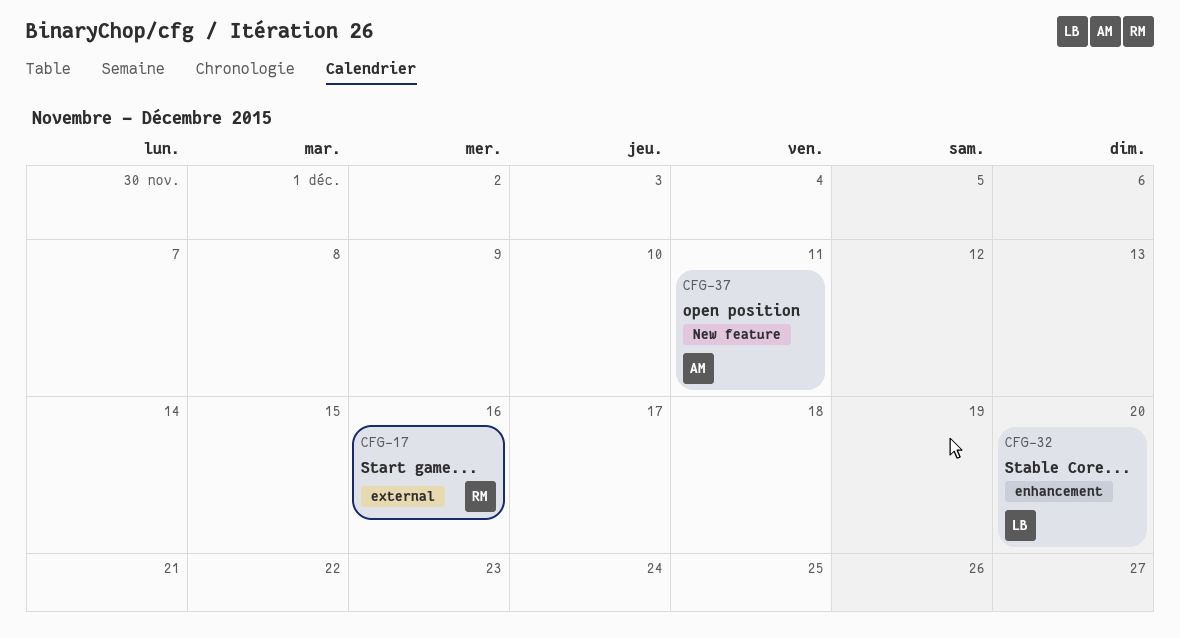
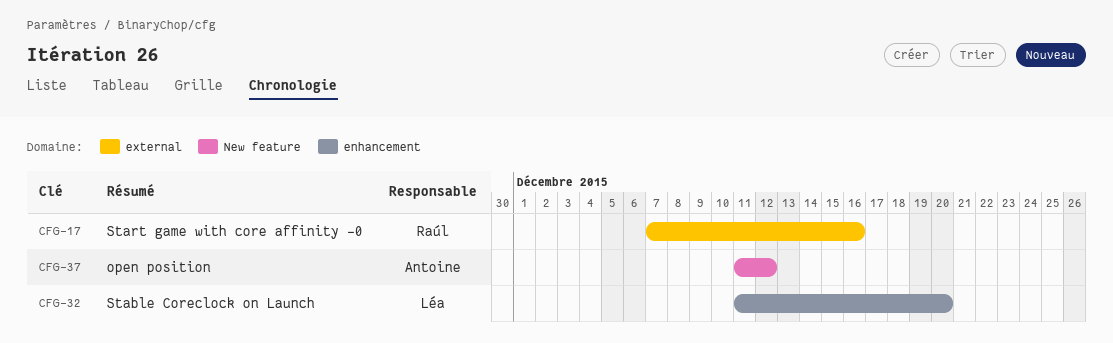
CFG-37, due: Dec 11 -> Dec 12

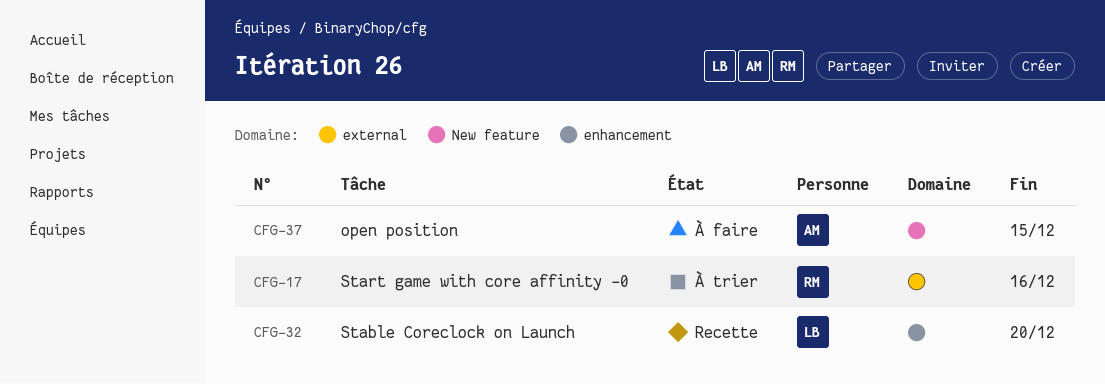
CFG-37, due: Dec 12 -> Dec 15

